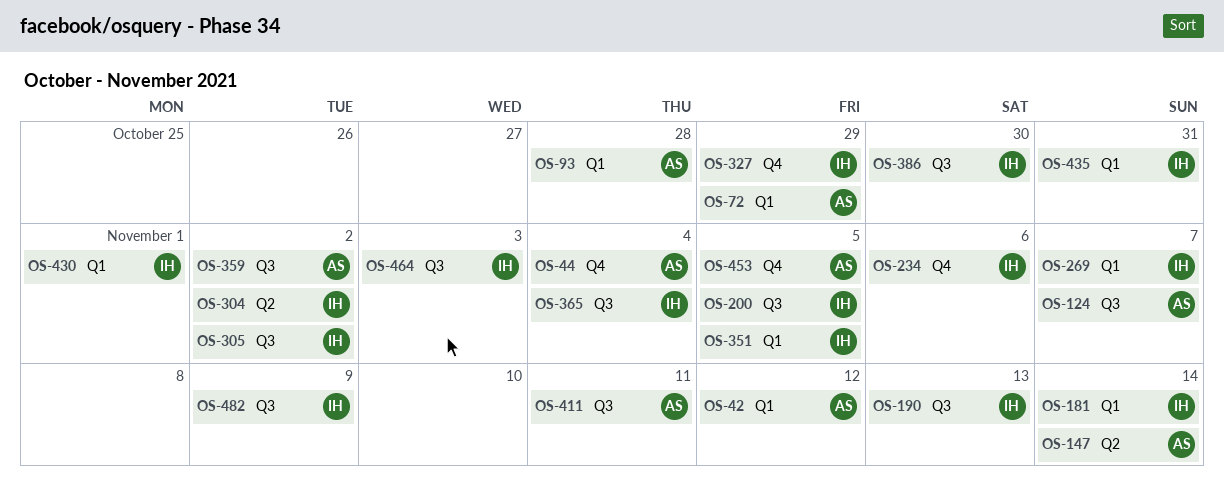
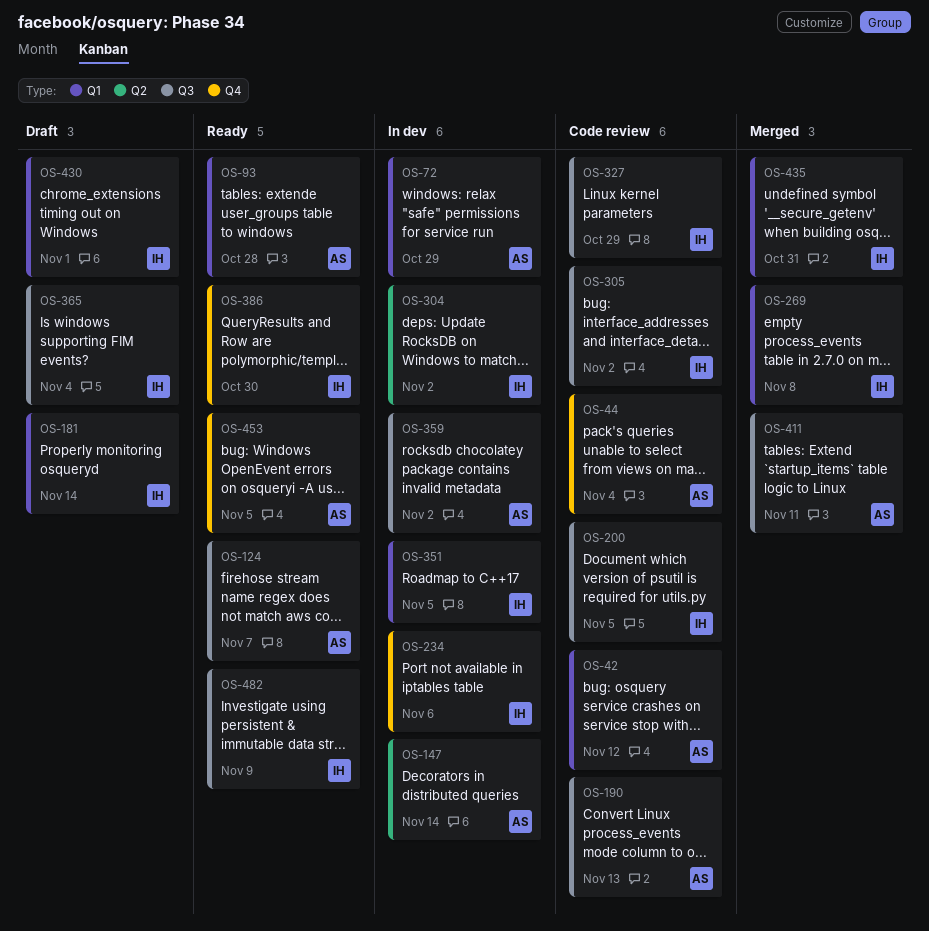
OS-190, owner: IH -> AS
OS-269, due: Nov 7 -> Nov 8
OS-327, label: Q4 -> Q3
OS-386, label: Q3 -> Q4
OS-464: present -> none

